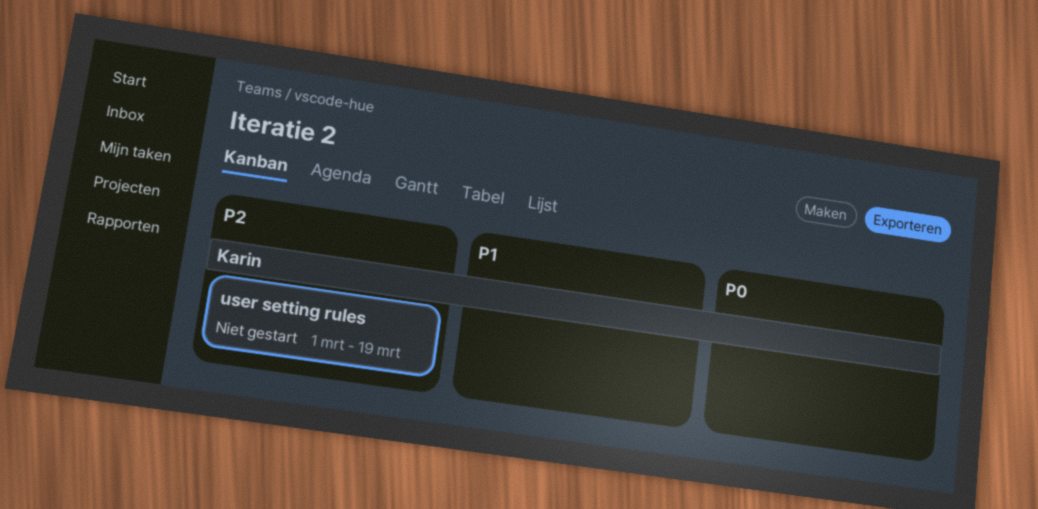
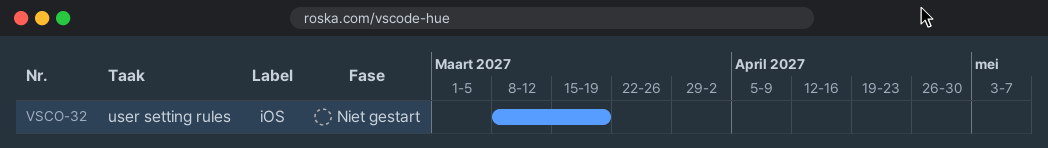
user setting rules, start: Mar 1 -> Mar 8

